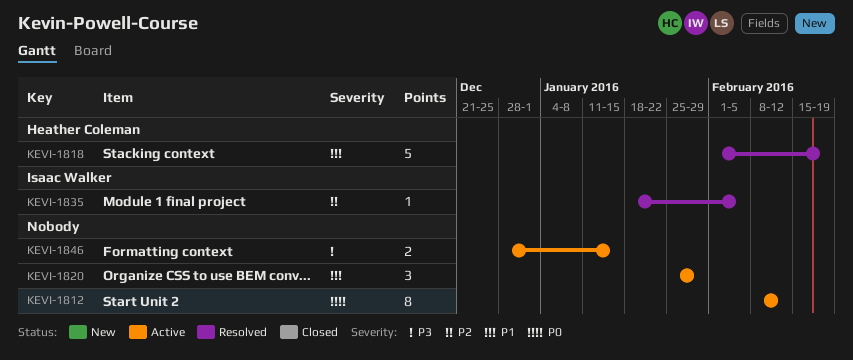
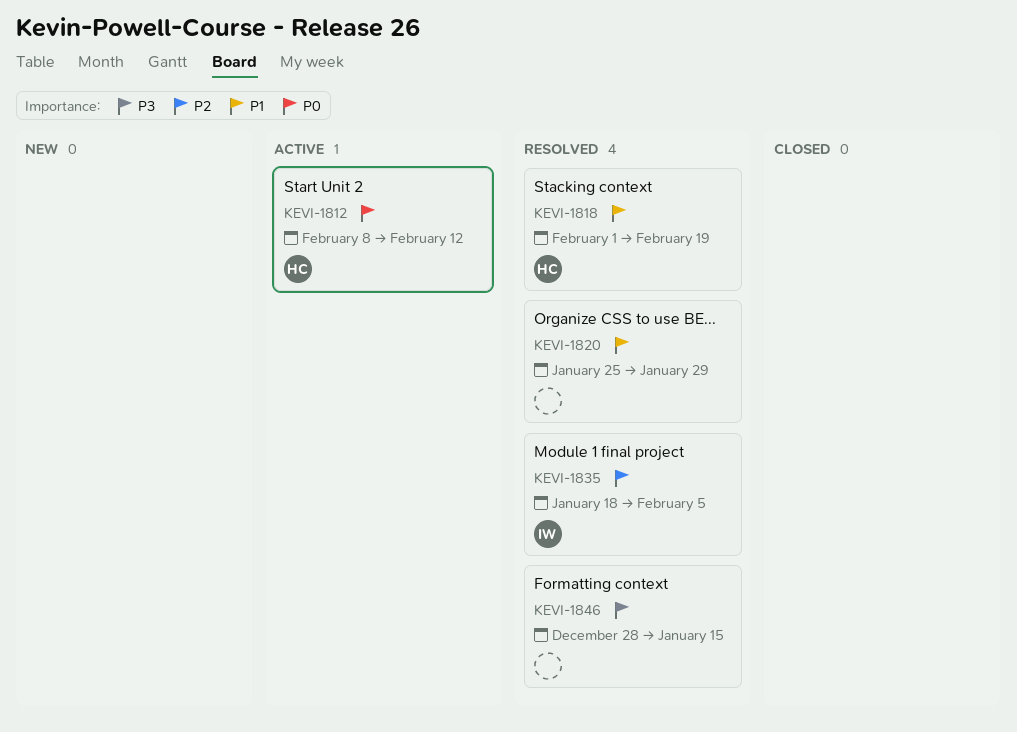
KEVI-1812, owner: none -> Heather Coleman
KEVI-1820, status: Active -> Resolved
KEVI-1846, status: Active -> Resolved

